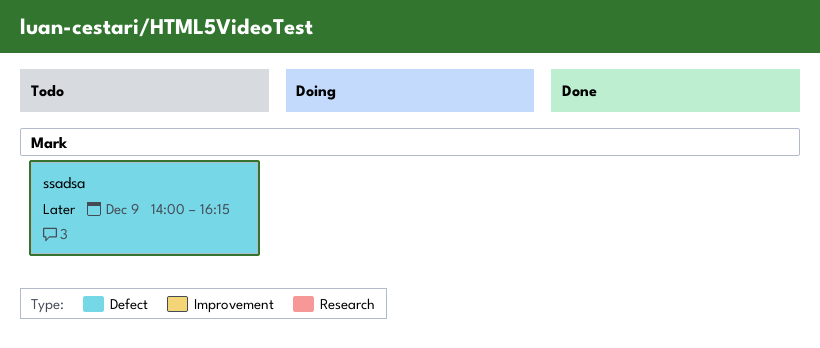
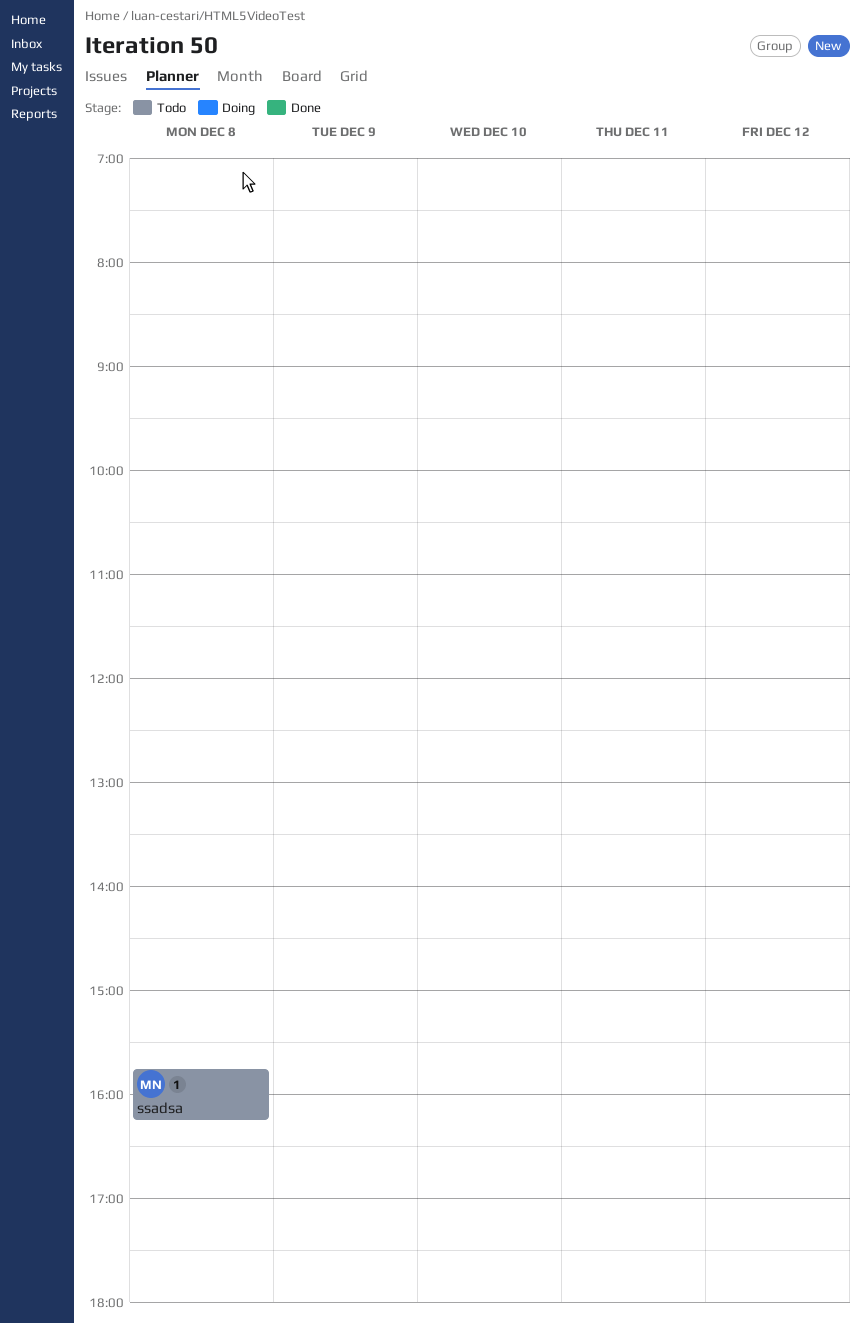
ssadsa, day: Dec 9 -> Dec 8
ssadsa, begins: 14:00 -> 15:45

